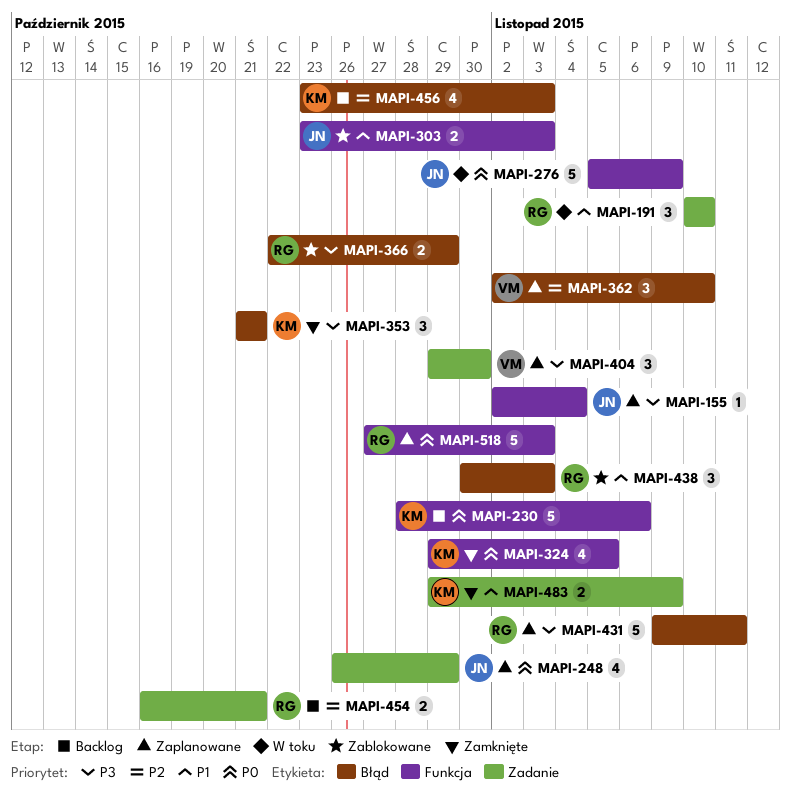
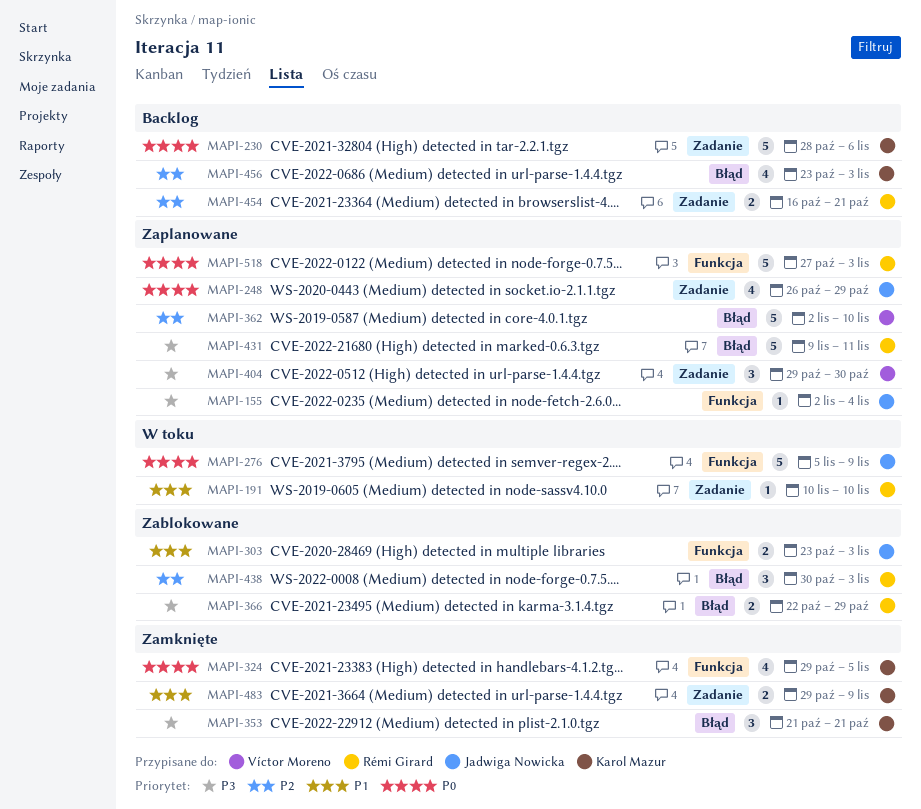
MAPI-191, estimate: 3 -> 1
MAPI-230, label: Funkcja -> Zadanie
MAPI-362, estimate: 3 -> 5
MAPI-438, priority: P1 -> P2

